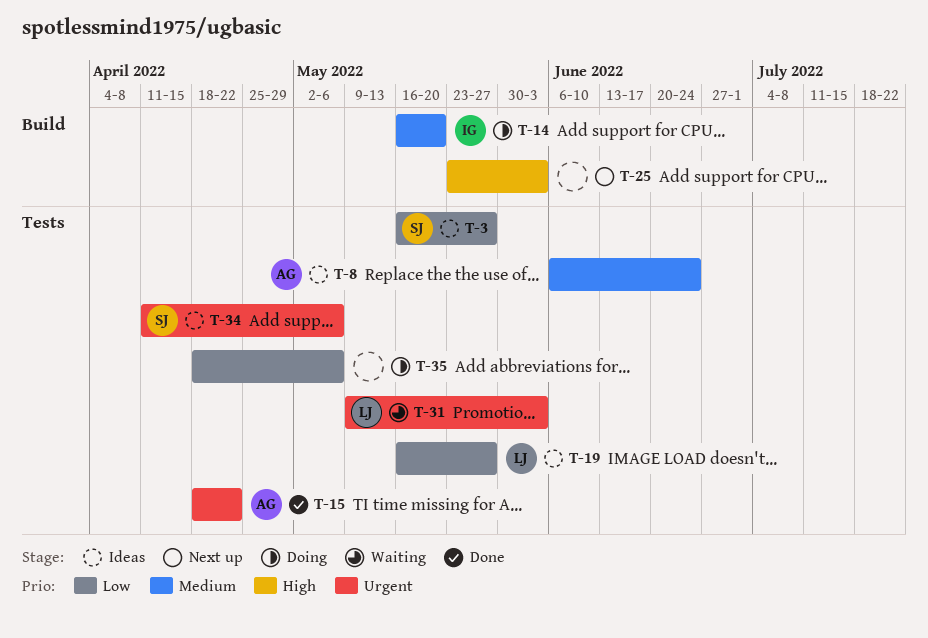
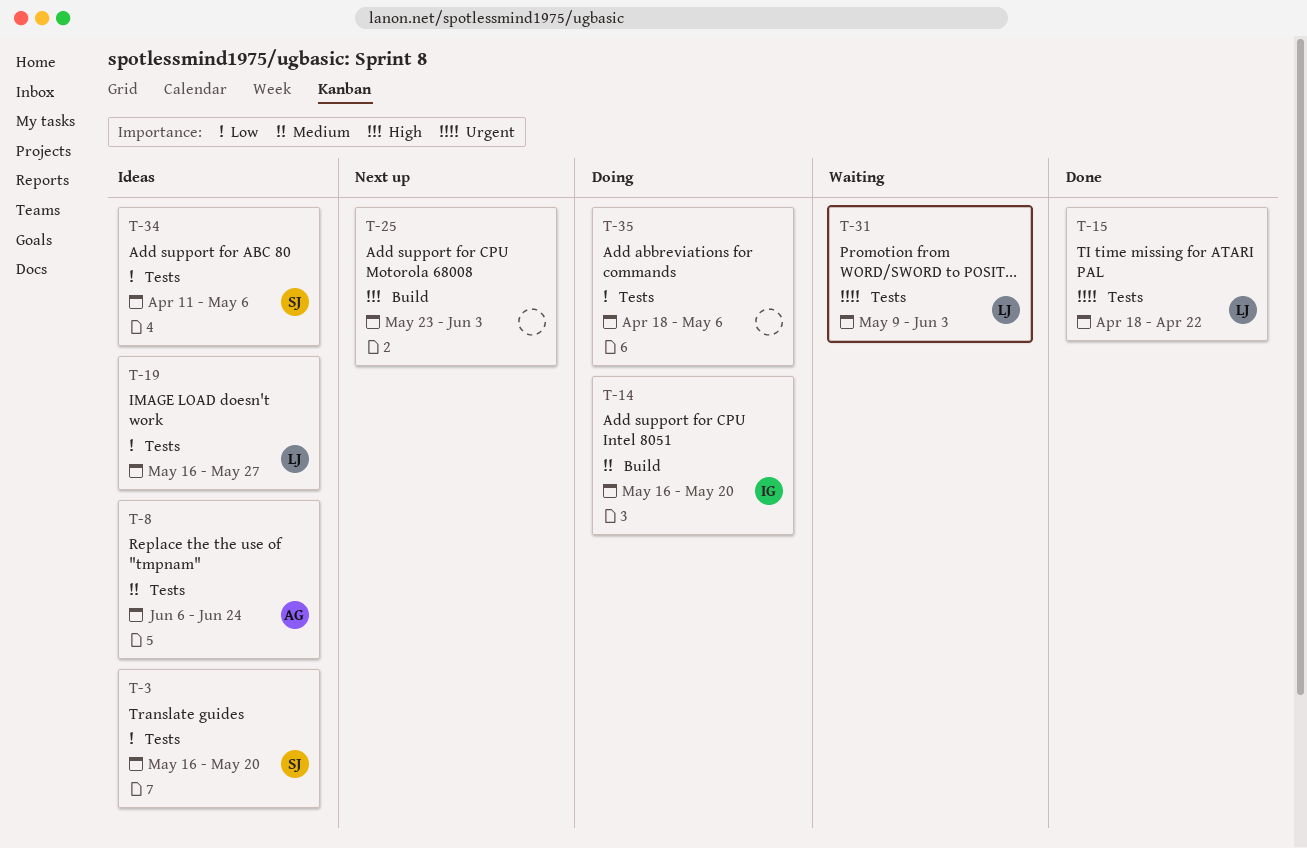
T-3, due: May 27 -> May 20
T-15, owner: AG -> LJ
T-34, priority: Urgent -> Low

